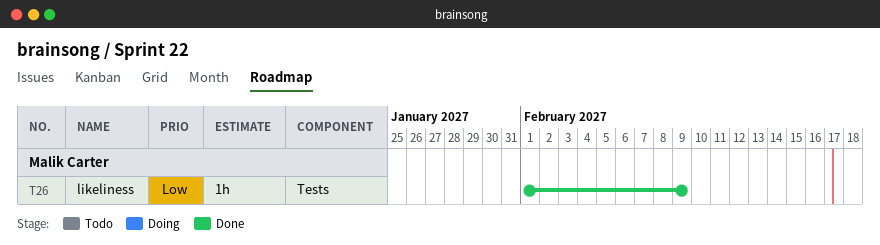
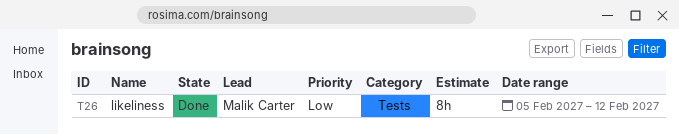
T26, estimate: 1h -> 8h
T26, start: Feb 1 -> Feb 5
T26, due: Feb 9 -> Feb 12

